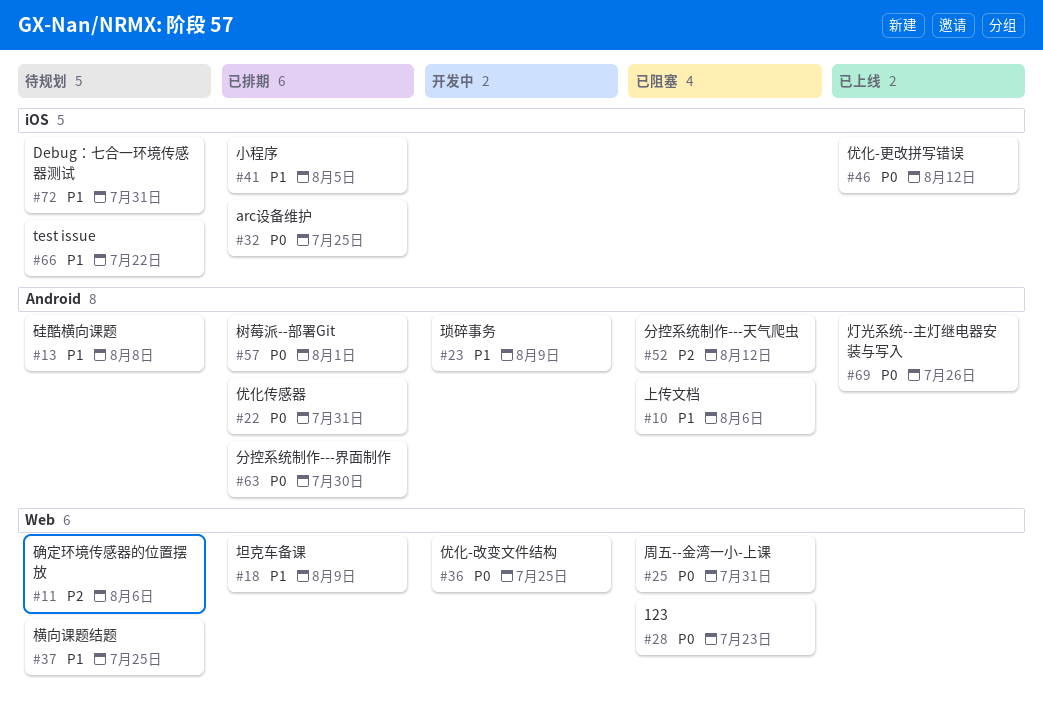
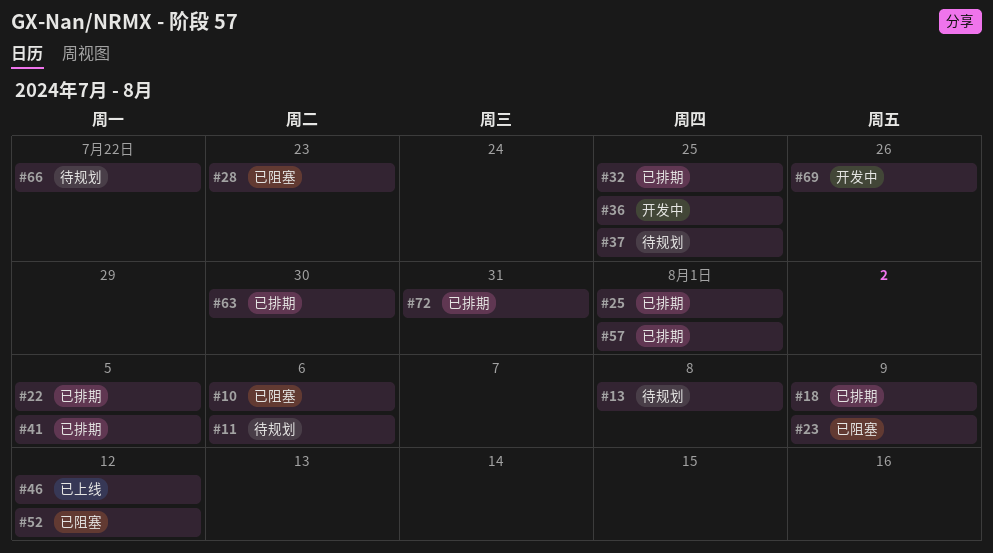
#22, due: Jul 31 -> Aug 5
#23, status: 开发中 -> 已阻塞
#25, status: 已阻塞 -> 已排期
#25, due: Jul 31 -> Aug 1
#69, status: 已上线 -> 开发中
#72, status: 待规划 -> 已排期

